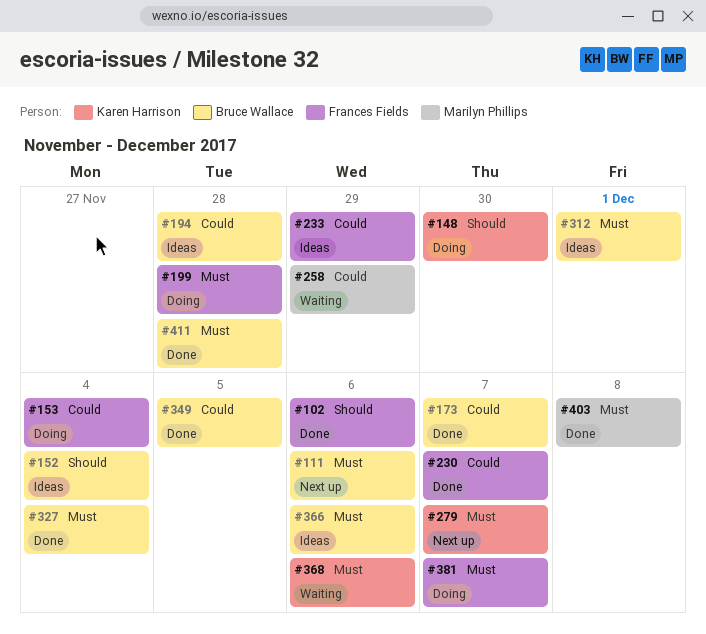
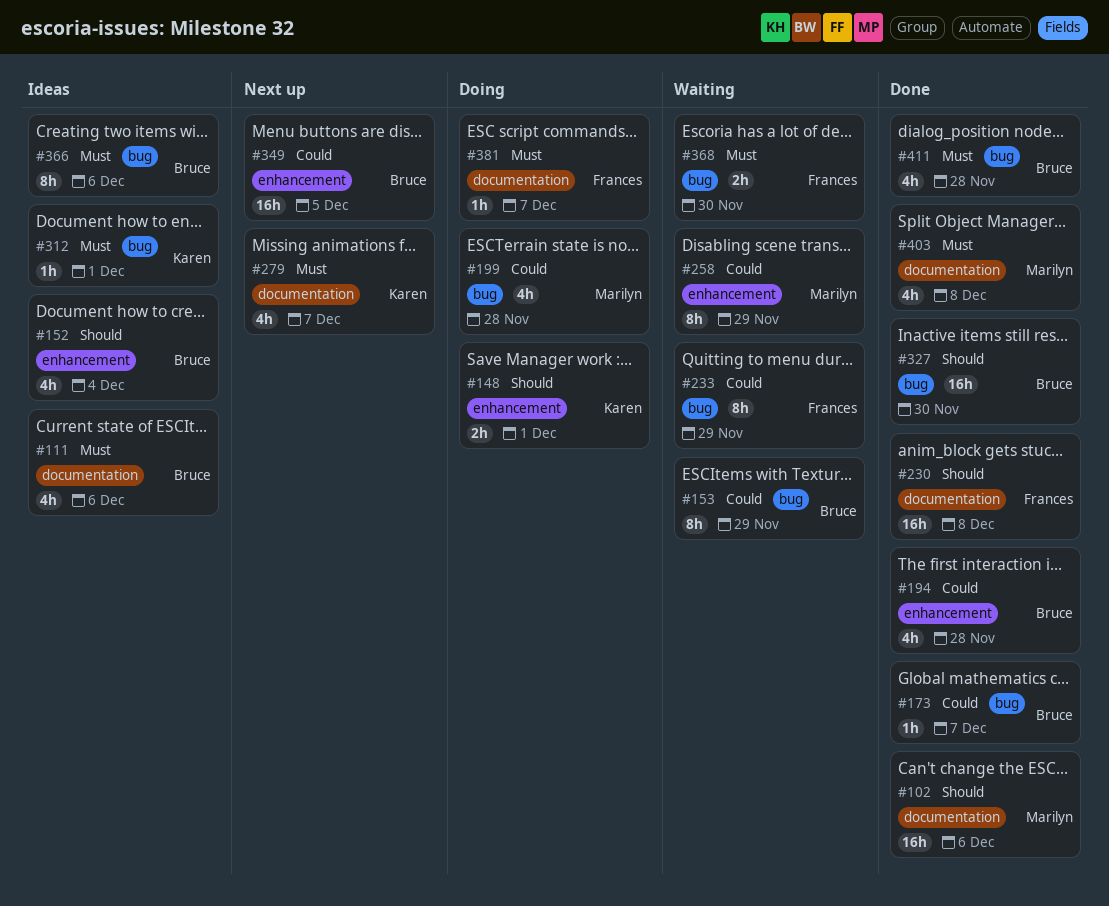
#102, owner: Frances Fields -> Marilyn Phillips
#111, status: Next up -> Ideas
#148, due: Nov 30 -> Dec 1
#153, status: Doing -> Waiting
#153, owner: Frances Fields -> Bruce Wallace
#153, due: Dec 4 -> Nov 29
#194, status: Ideas -> Done
#199, owner: Frances Fields -> Marilyn Phillips
#199, priority: Must -> Could
#230, priority: Could -> Should
#230, due: Dec 7 -> Dec 8
#233, status: Ideas -> Waiting
#312, owner: Bruce Wallace -> Karen Harrison
#327, priority: Must -> Should
#327, due: Dec 4 -> Nov 30
#349, status: Done -> Next up
#368, owner: Karen Harrison -> Frances Fields
#368, due: Dec 6 -> Nov 30

